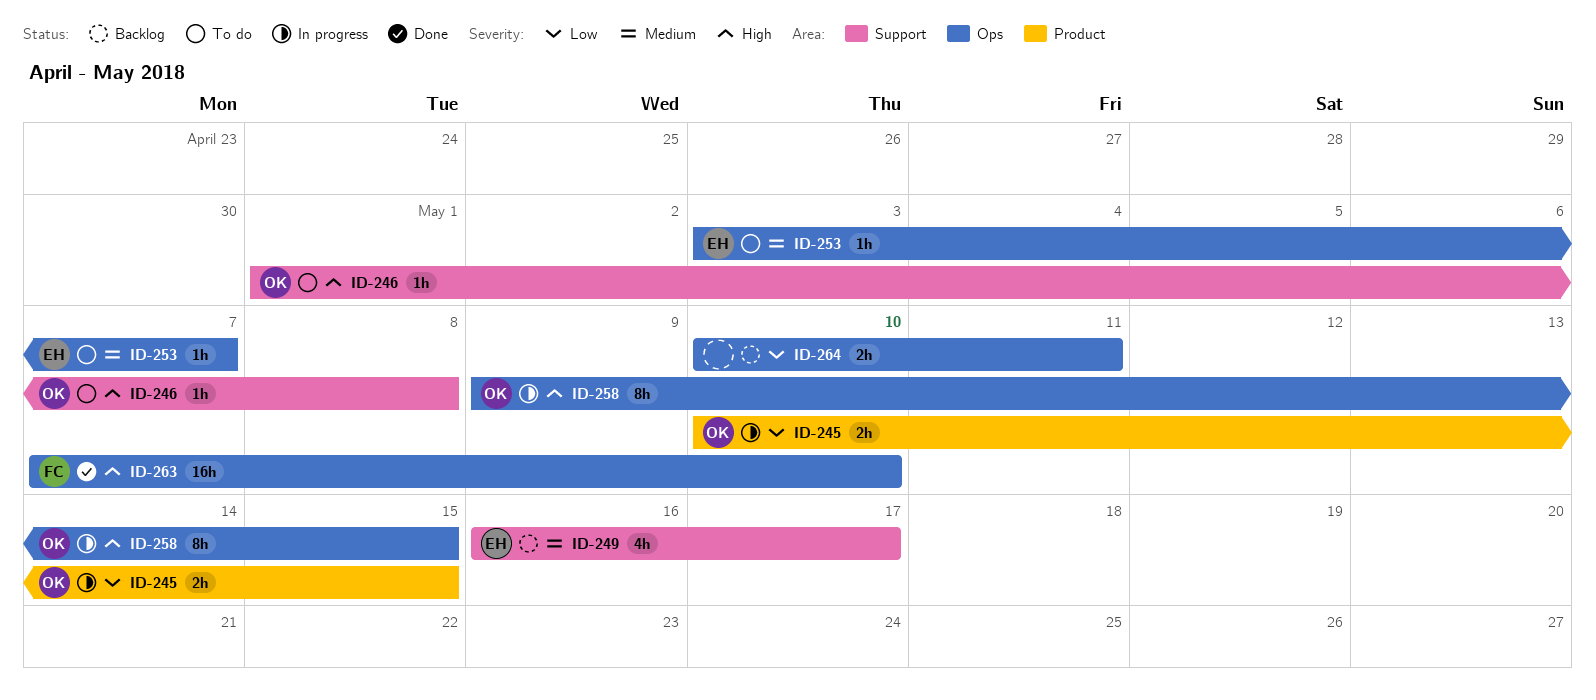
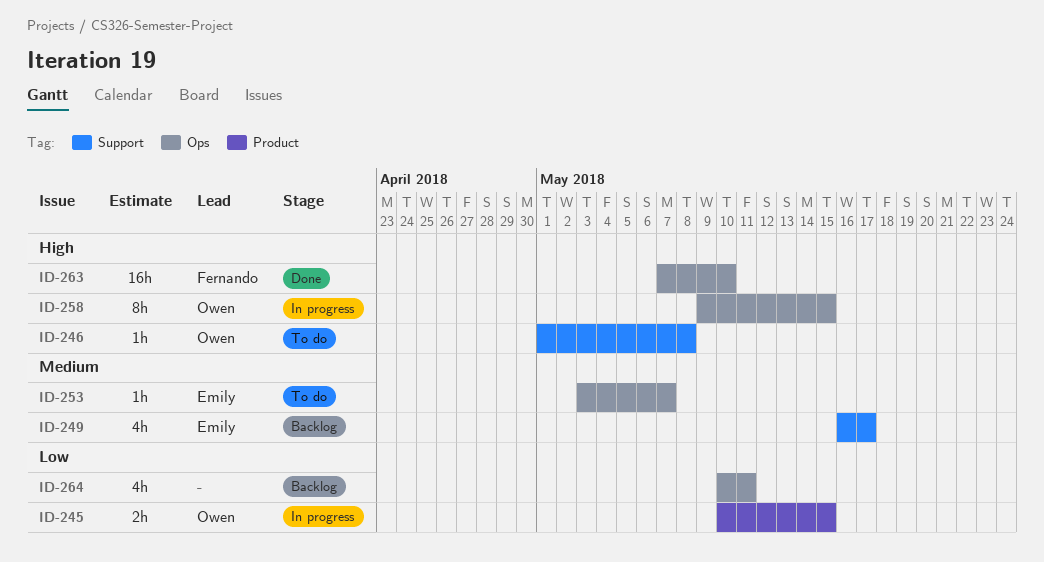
ID-264, estimate: 2h -> 4h

